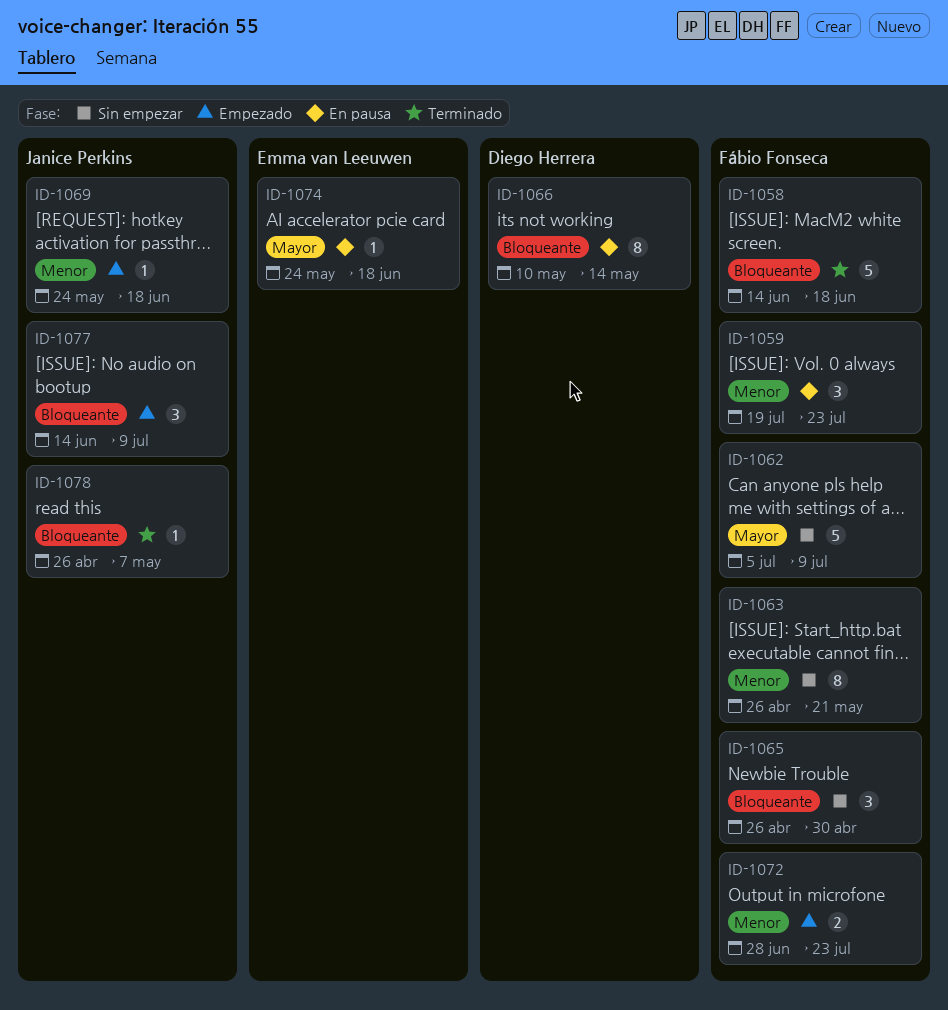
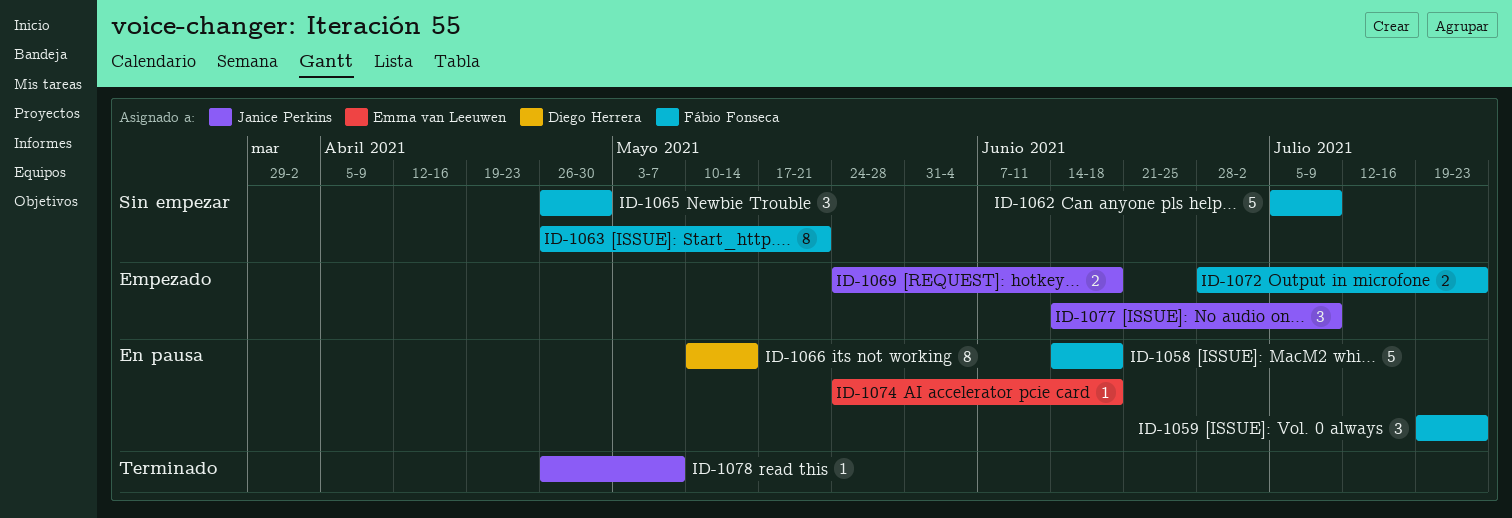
ID-1058, status: Terminado -> En pausa
ID-1069, estimate: 1 -> 2

